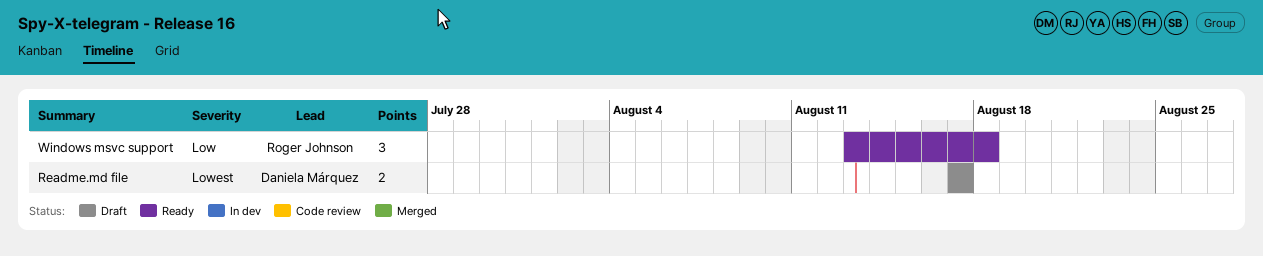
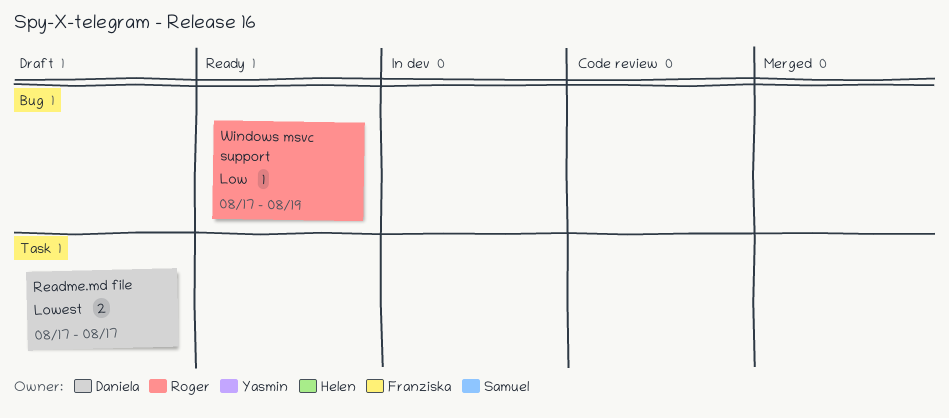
Windows msvc support, estimate: 3 -> 1
Windows msvc support, start: Aug 13 -> Aug 17
Windows msvc support, due: Aug 18 -> Aug 19

